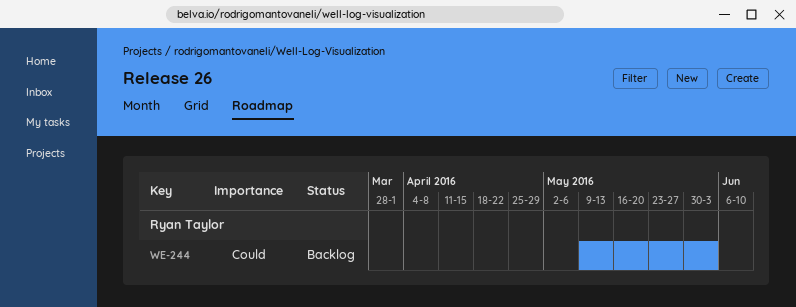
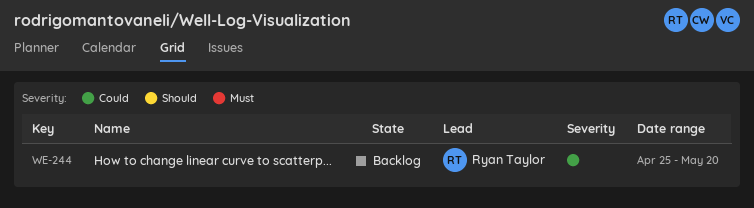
WE-244, start: May 9 -> Apr 25
WE-244, due: Jun 3 -> May 20

